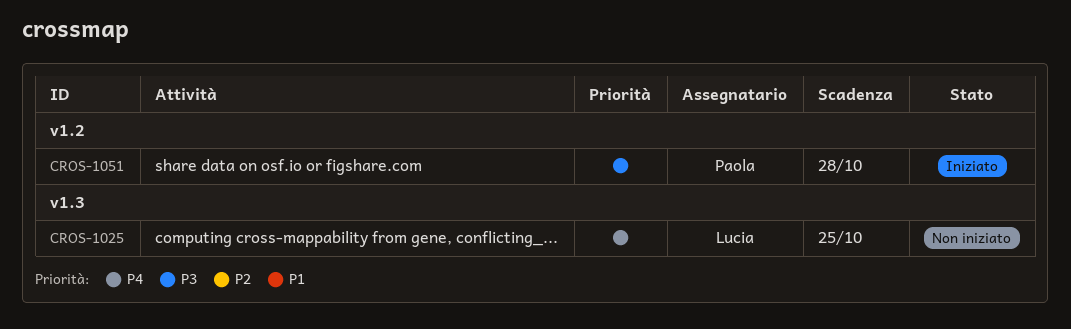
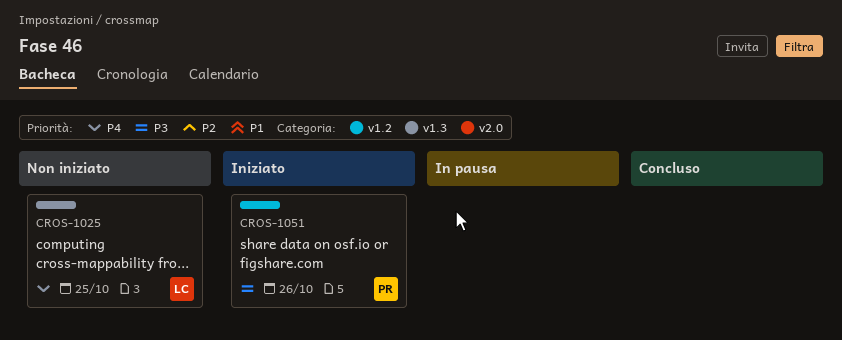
CROS-1051, due: Oct 28 -> Oct 26

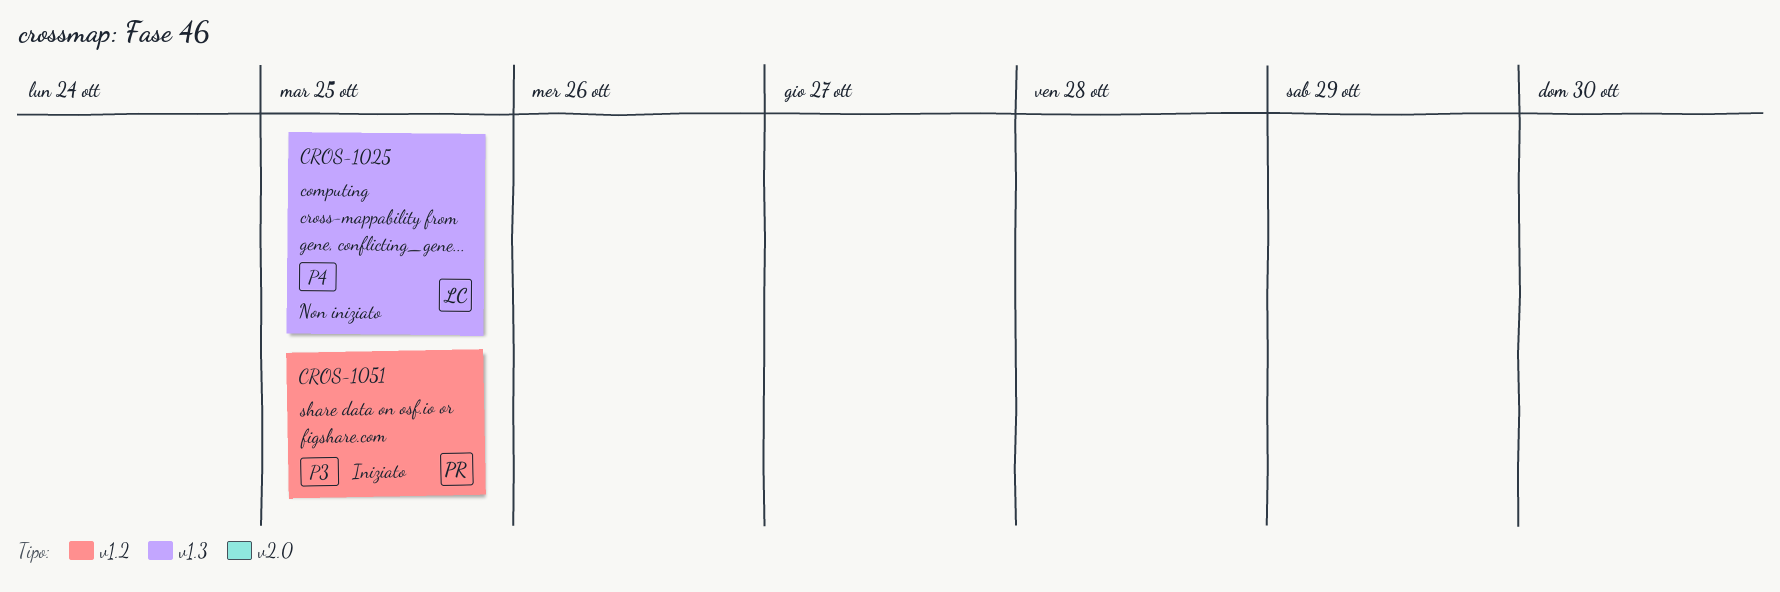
CROS-1051, due: Oct 26 -> Oct 25

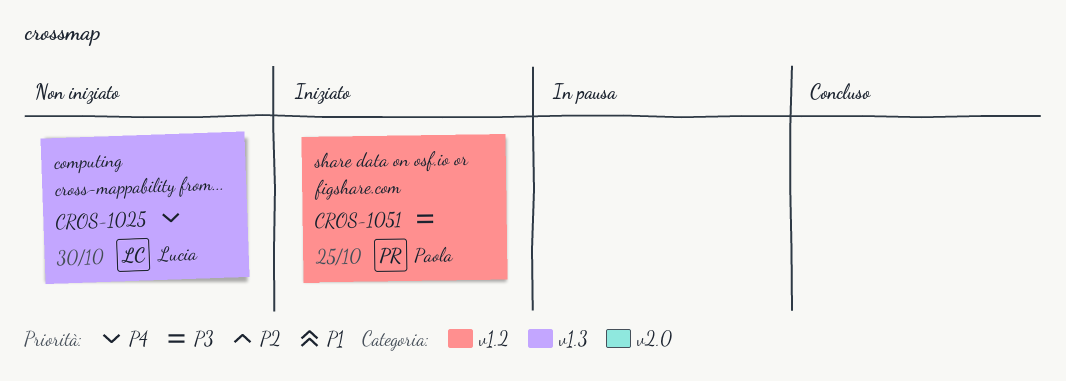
CROS-1025, due: Oct 25 -> Oct 30

